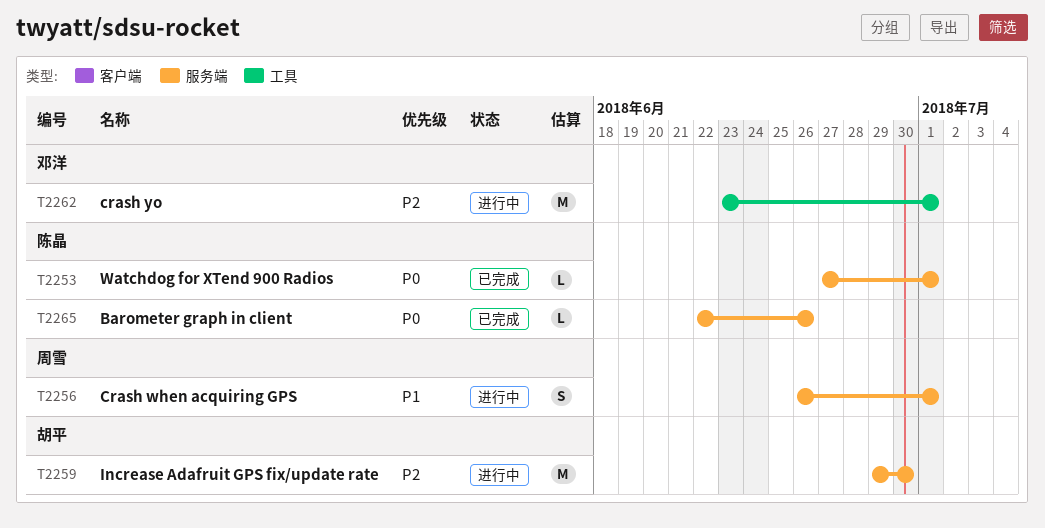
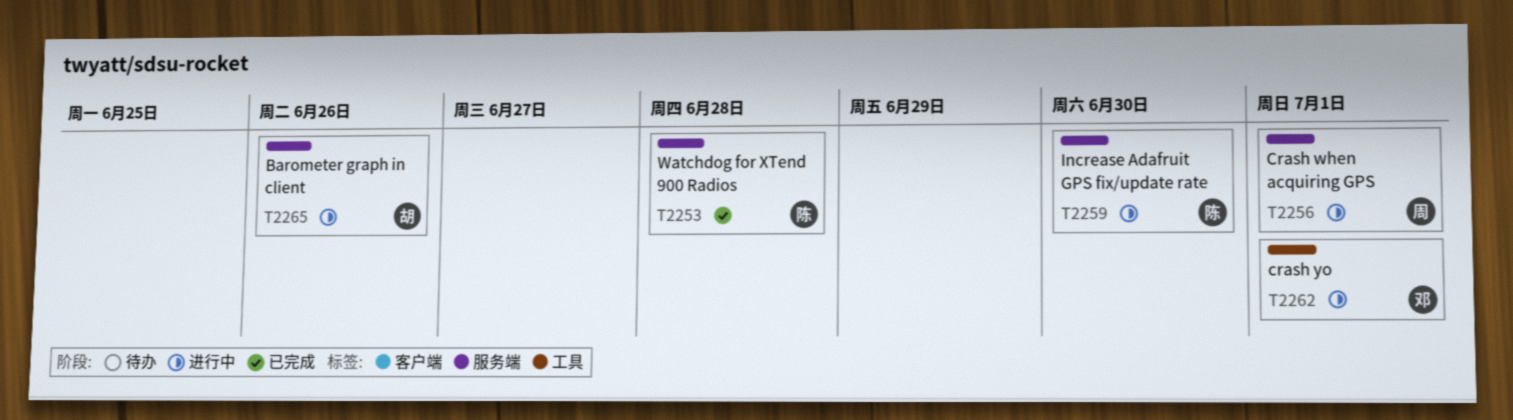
T2253, due: Jul 1 -> Jun 28
T2259, owner: 胡平 -> 陈晶
T2265, status: 已完成 -> 进行中
T2265, owner: 陈晶 -> 胡平

